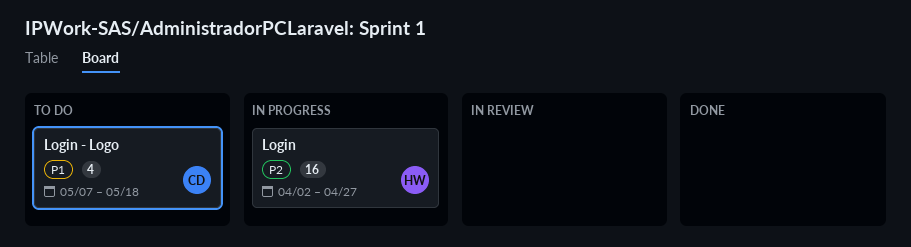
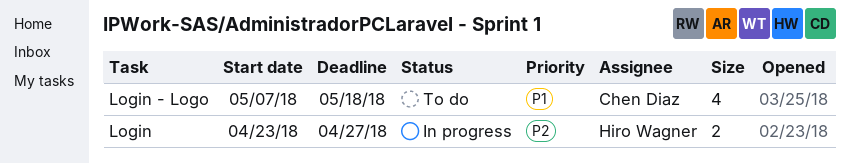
Login, estimate: 16 -> 2
Login, start: Apr 2 -> Apr 23

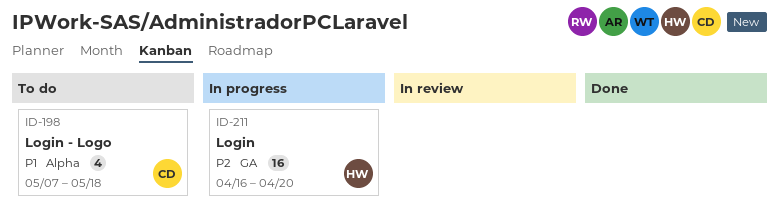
Login, estimate: 2 -> 16
Login, start: Apr 23 -> Apr 16
Login, due: Apr 27 -> Apr 20

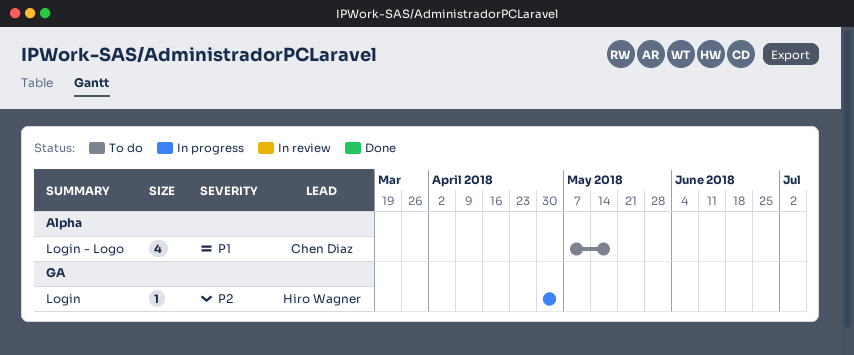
Login, estimate: 16 -> 1
Login, start: Apr 16 -> Apr 30
Login, due: Apr 20 -> May 4

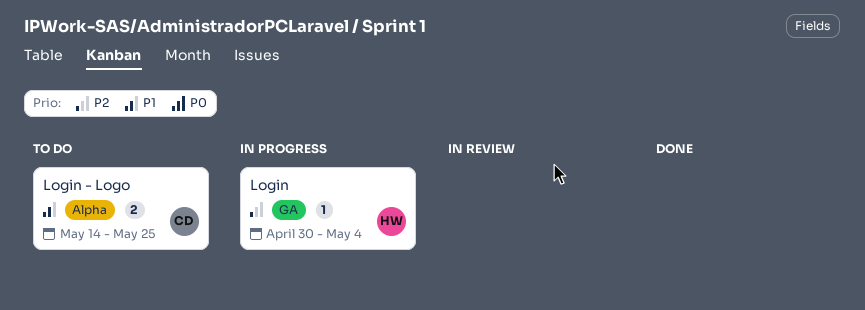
Login - Logo, estimate: 4 -> 2
Login - Logo, start: May 7 -> May 14
Login - Logo, due: May 18 -> May 25

